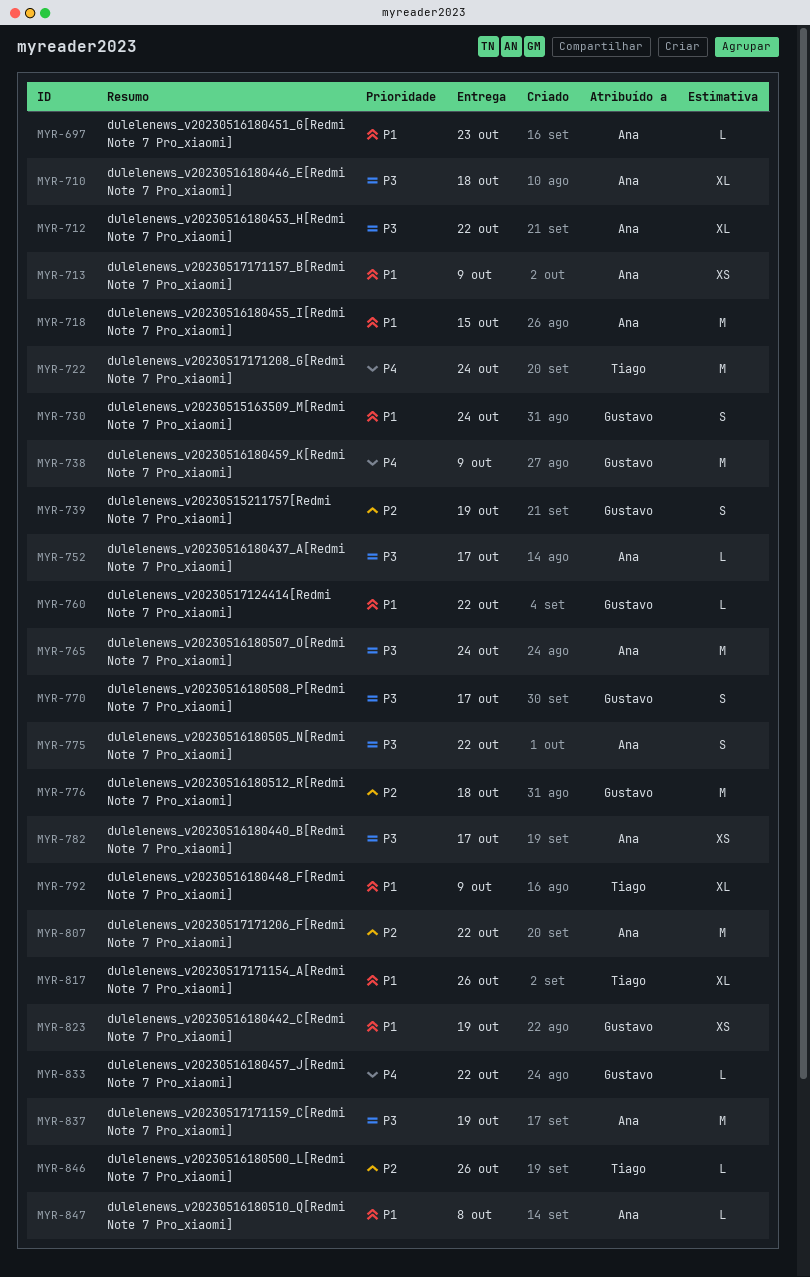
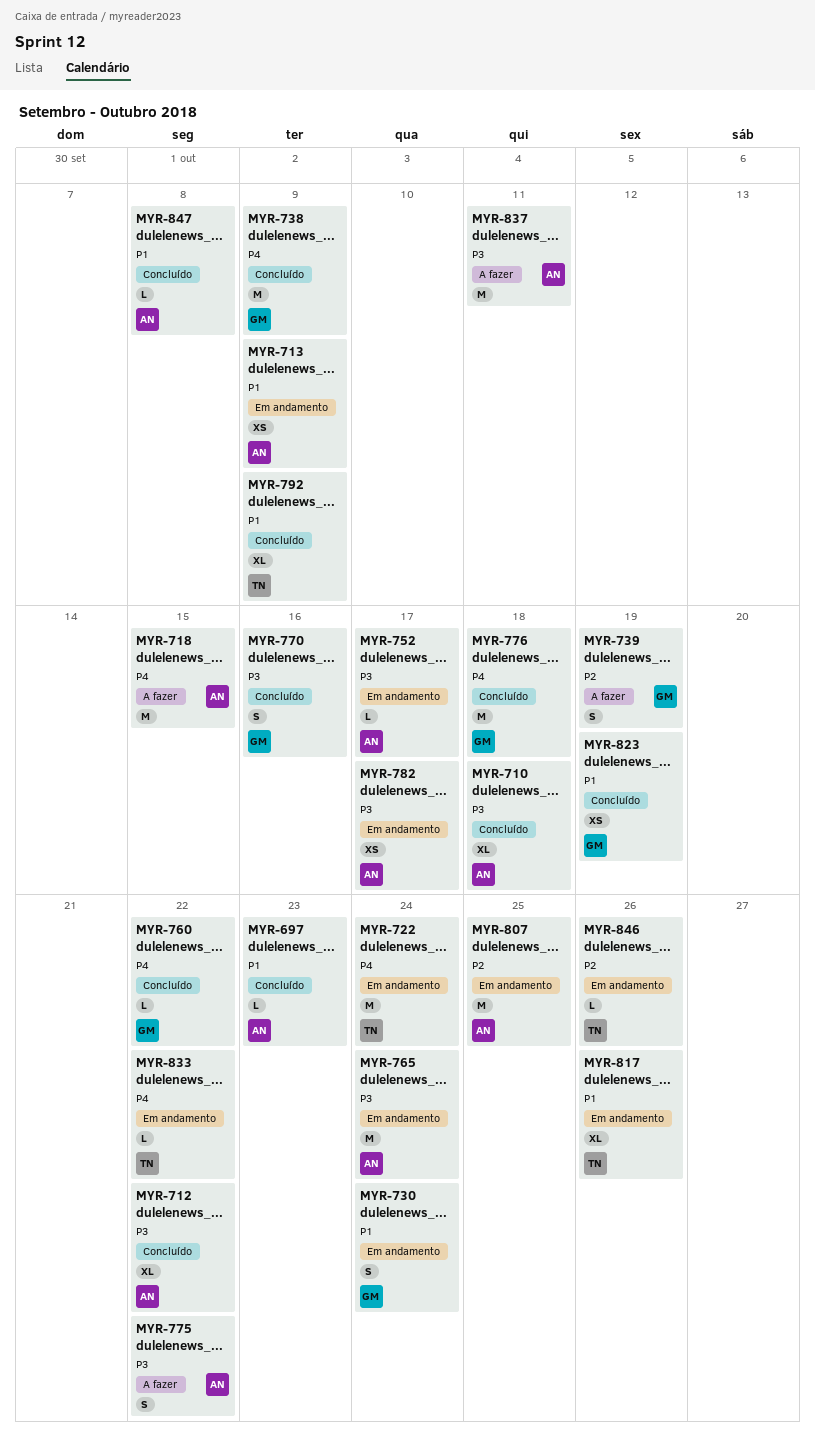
MYR-718, priority: P1 -> P4
MYR-760, priority: P1 -> P4
MYR-770, due: Oct 17 -> Oct 16
MYR-776, priority: P2 -> P4
MYR-807, due: Oct 22 -> Oct 25
MYR-833, owner: Gustavo -> Tiago
MYR-837, due: Oct 19 -> Oct 11

